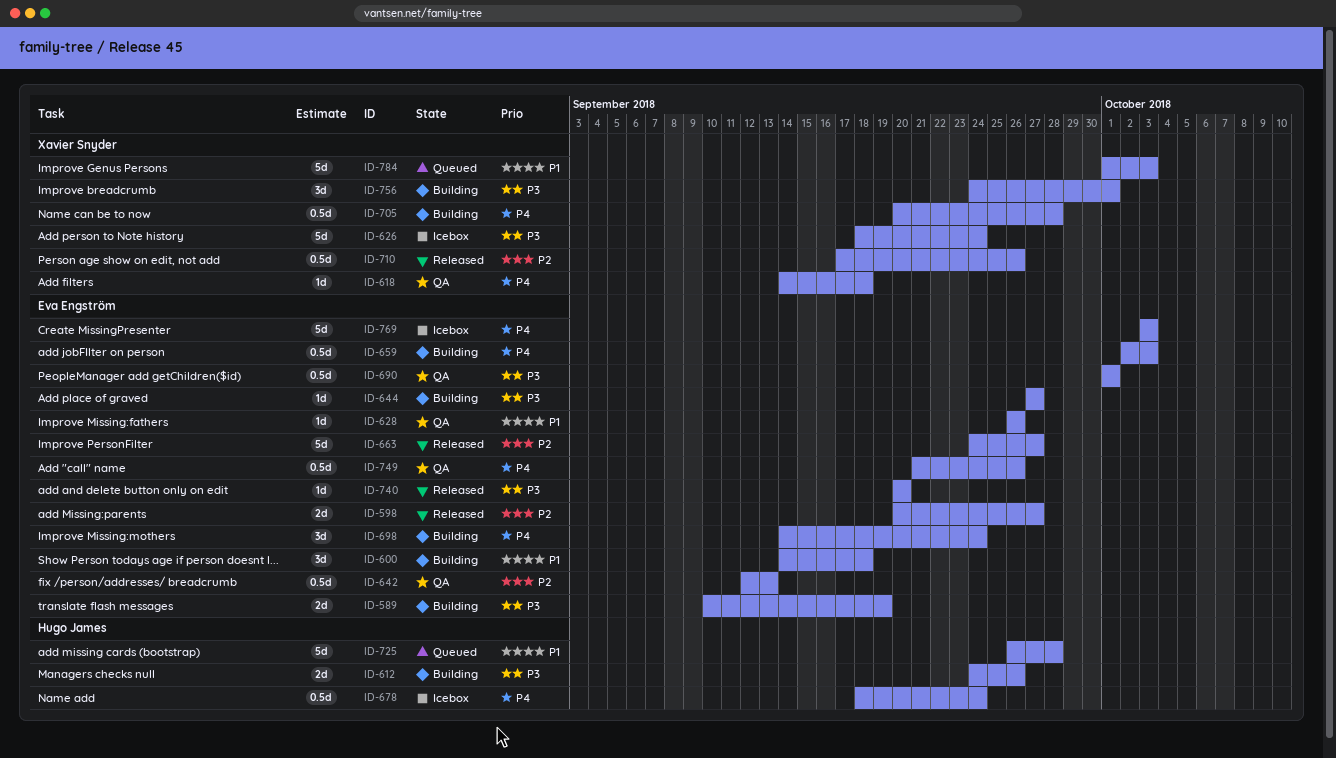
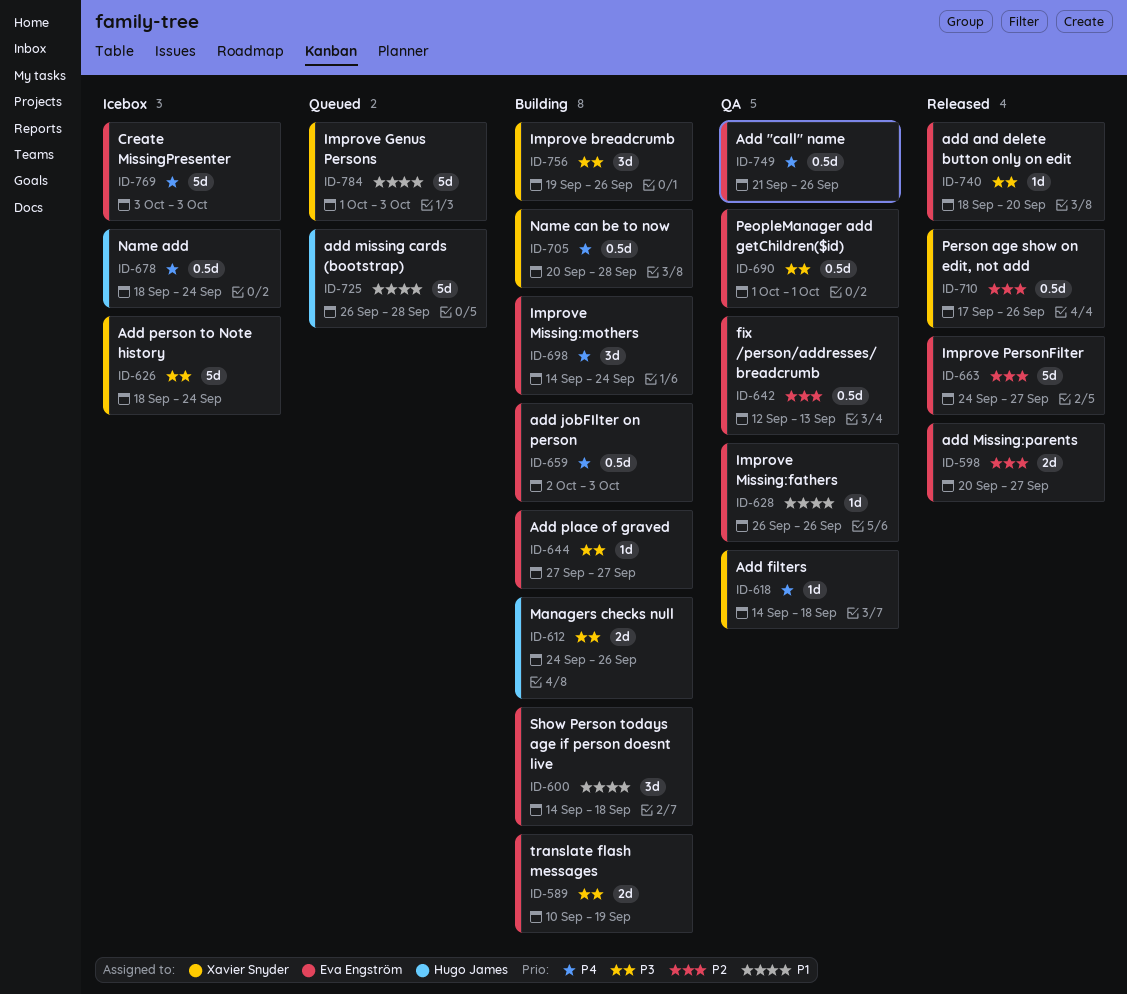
ID-740, start: Sep 20 -> Sep 18
ID-756, start: Sep 24 -> Sep 19
ID-756, due: Oct 1 -> Sep 26

